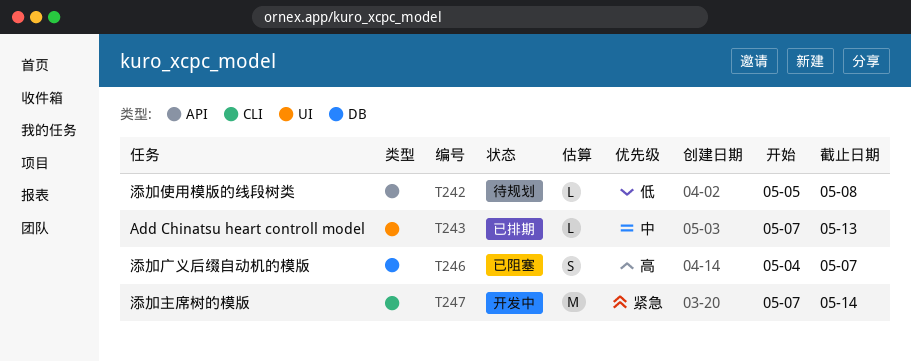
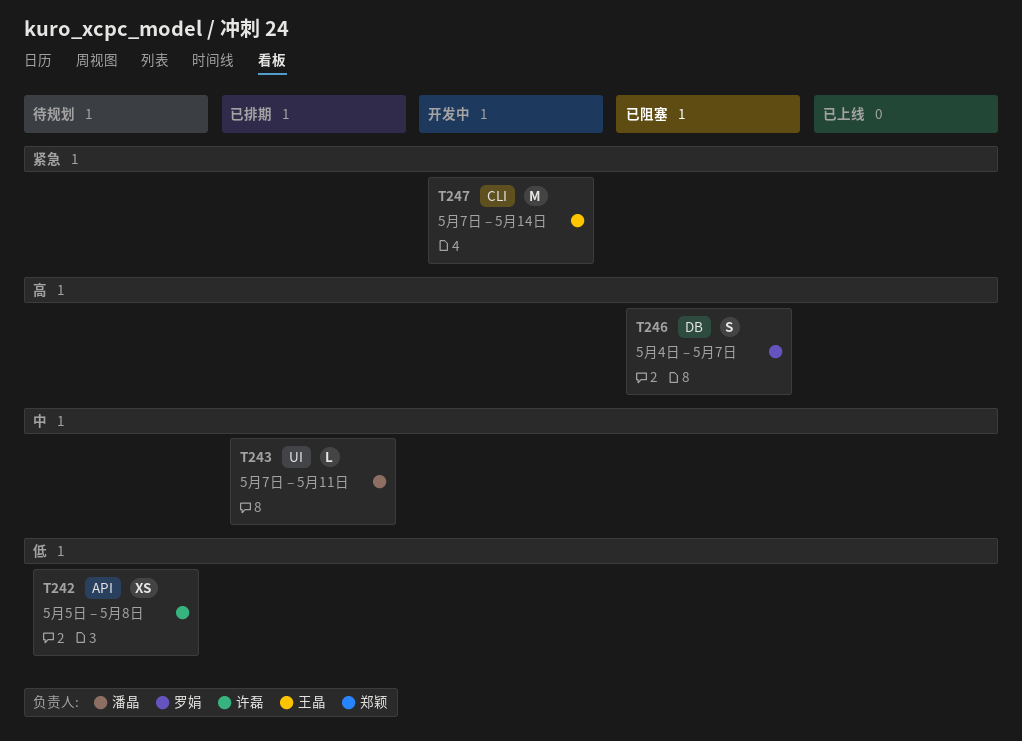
T242, estimate: L -> XS
T243, due: May 13 -> May 11

